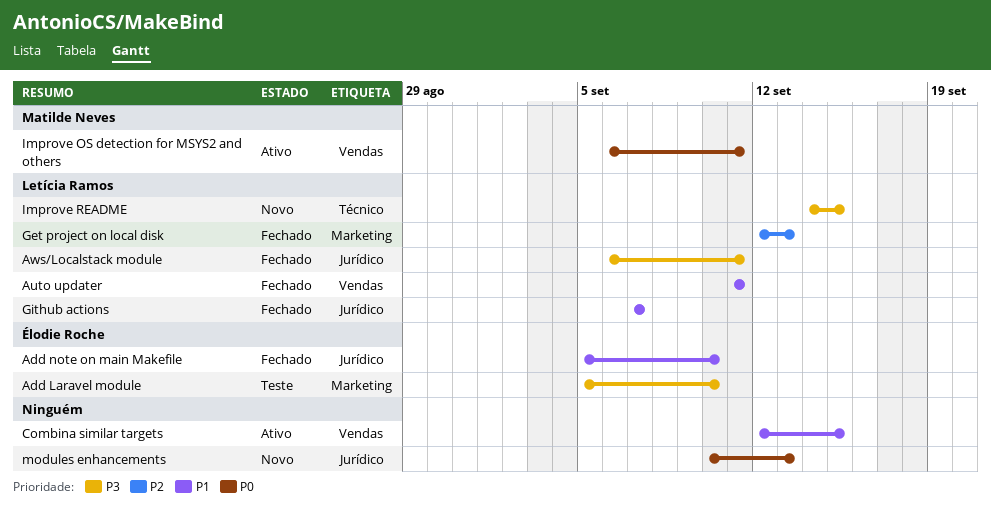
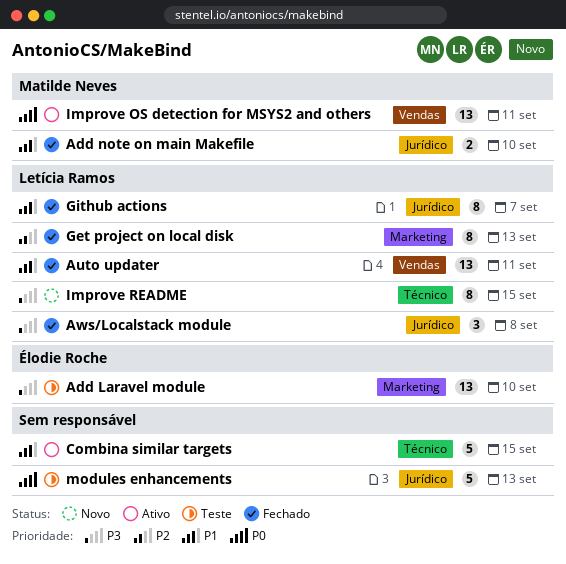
Add note on main Makefile, owner: Élodie Roche -> Matilde Neves
Aws/Localstack module, due: Sep 11 -> Sep 8
Combina similar targets, label: Vendas -> Técnico
modules enhancements, status: Novo -> Teste

